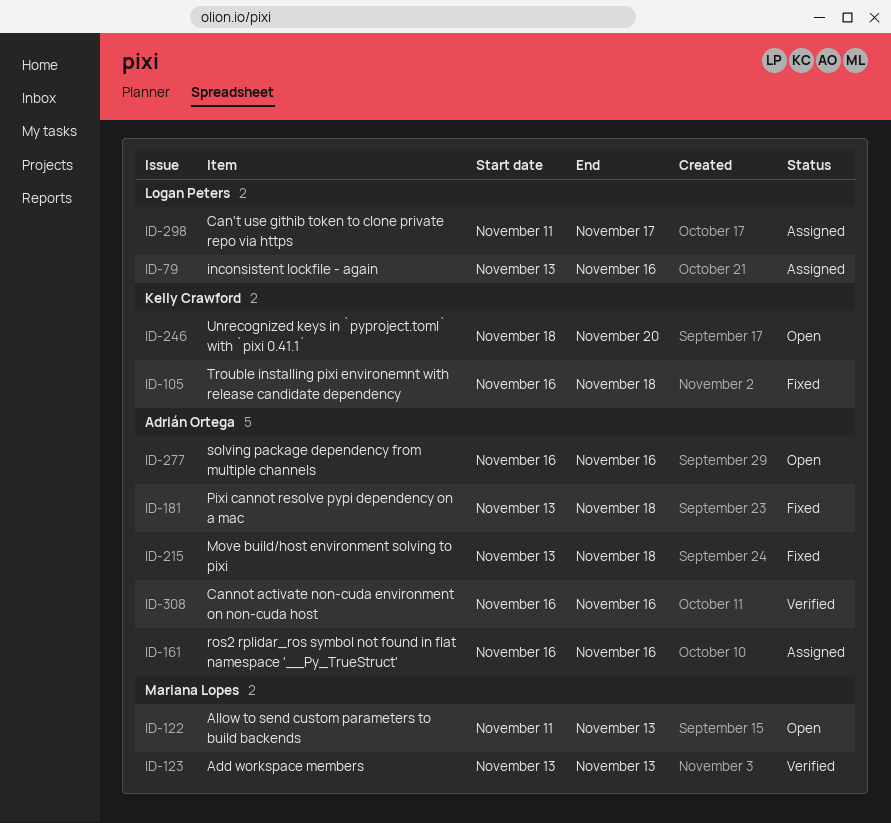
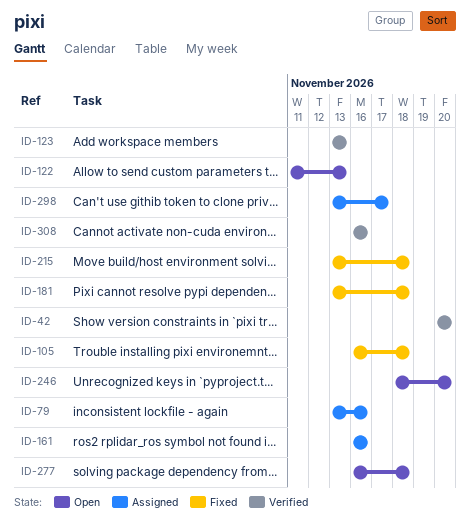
ID-42: none -> present
ID-277, due: Nov 16 -> Nov 18
ID-298, start: Nov 11 -> Nov 13

